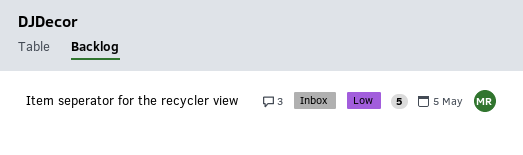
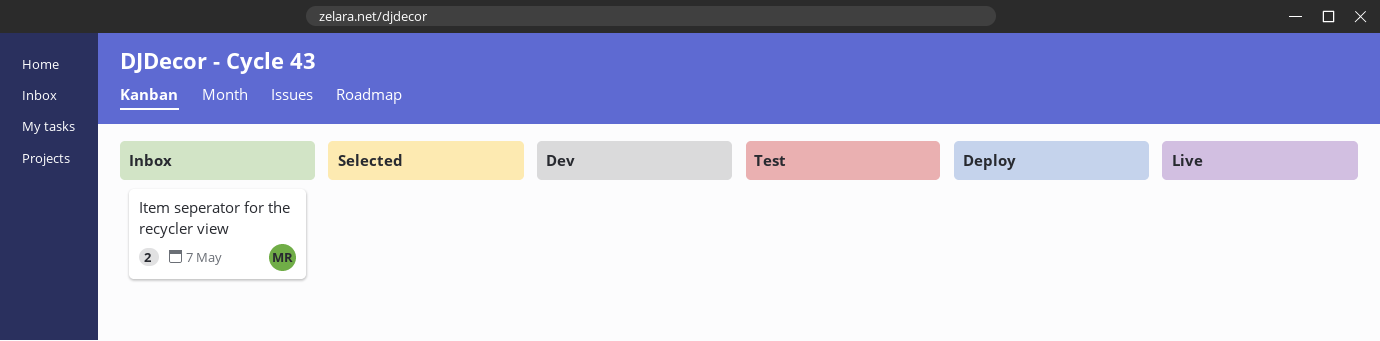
Item seperator for the recycler view, estimate: 5 -> 2
Item seperator for the recycler view, due: May 5 -> May 7

